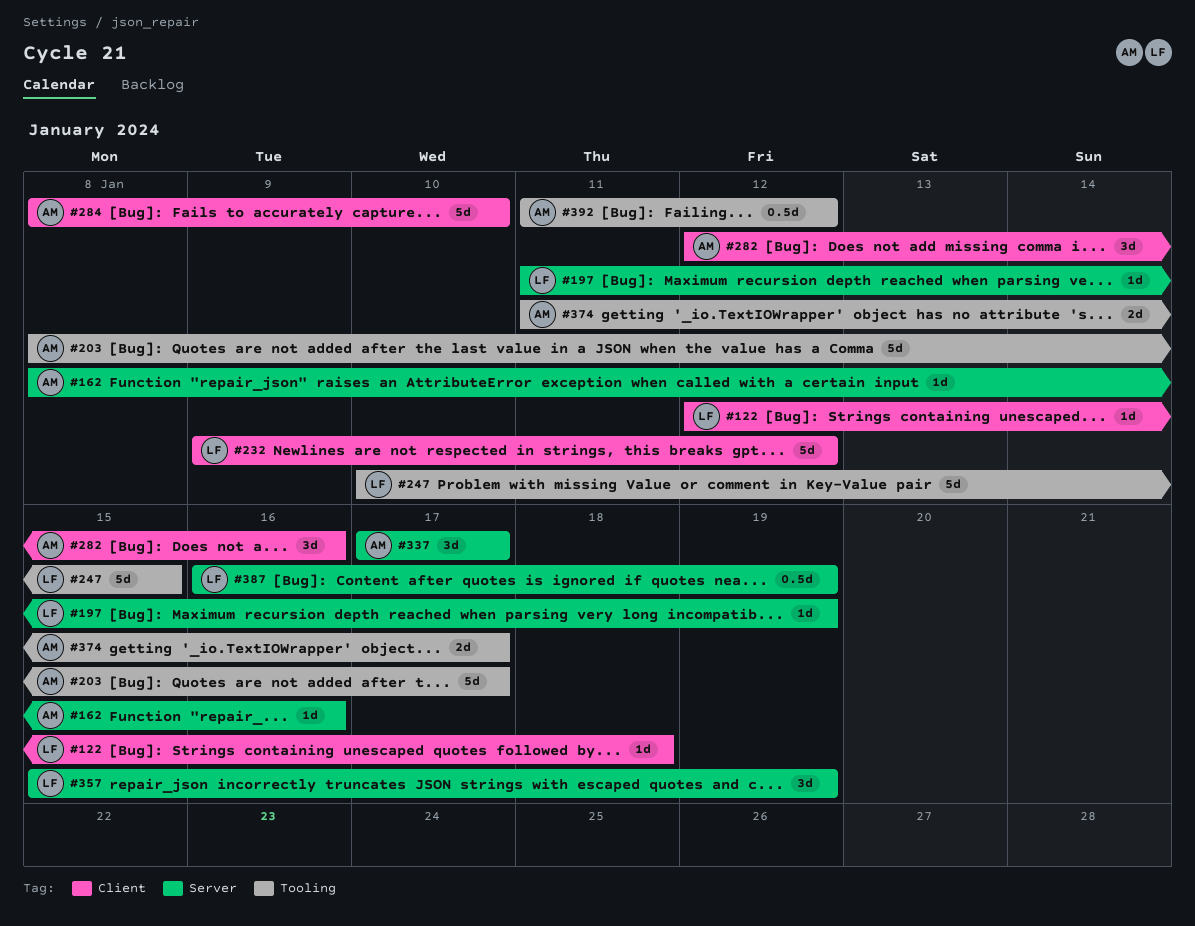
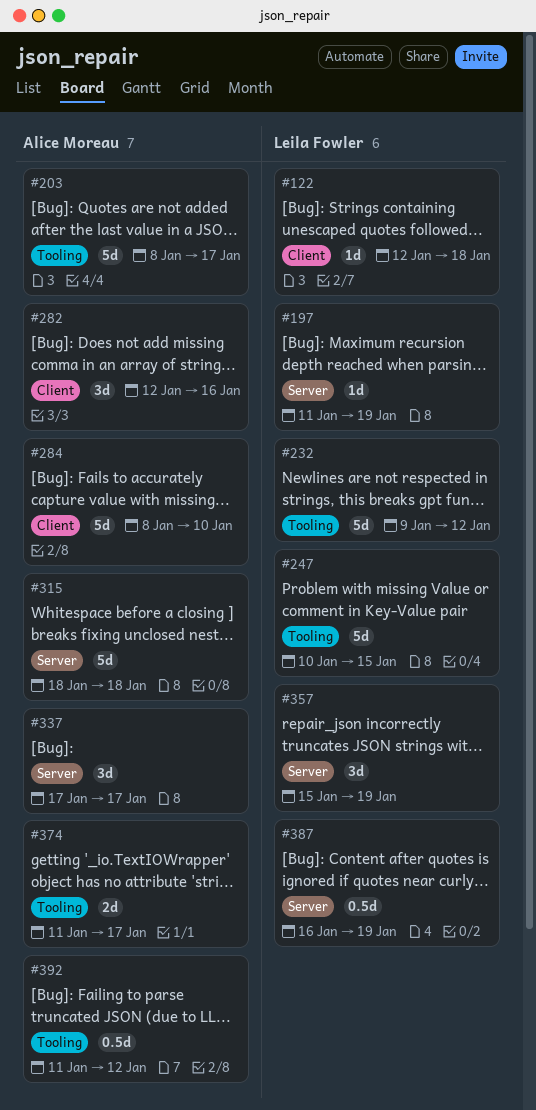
#162: present -> none
#232, label: Client -> Tooling
#315: none -> present

